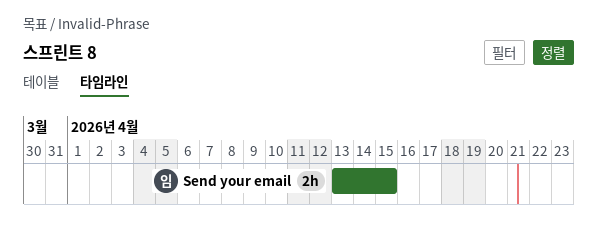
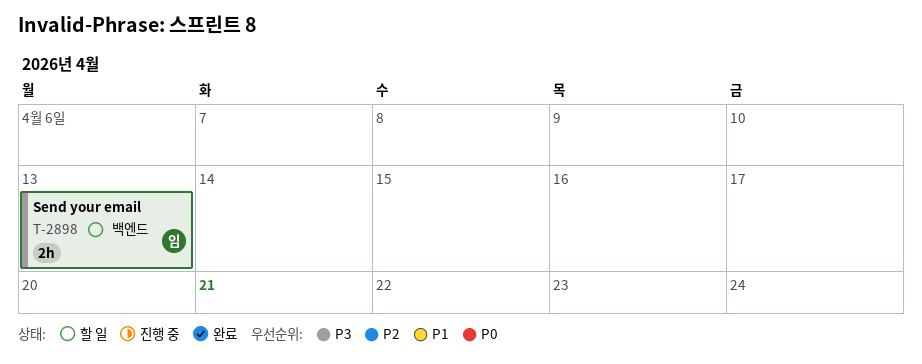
Send your email, due: Apr 15 -> Apr 13

